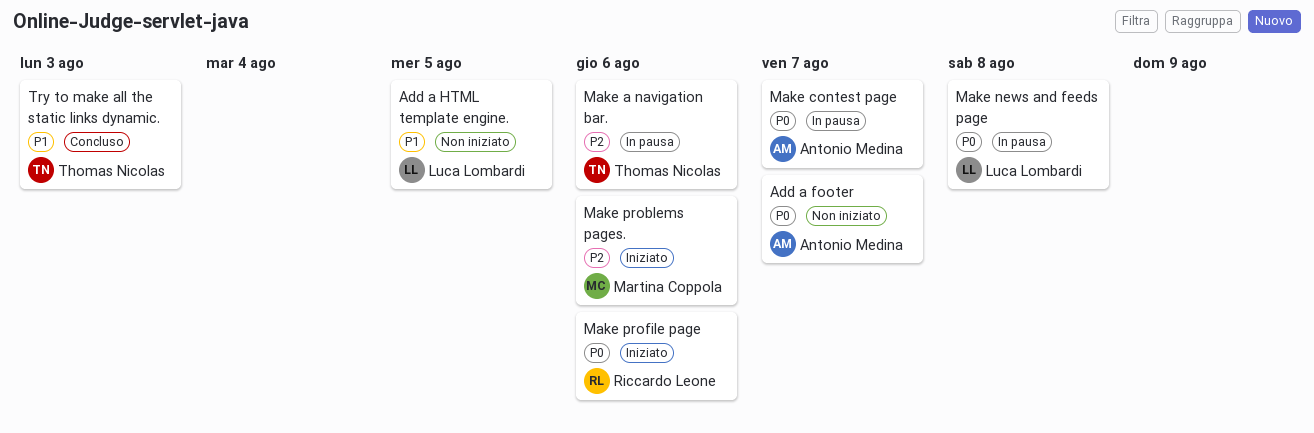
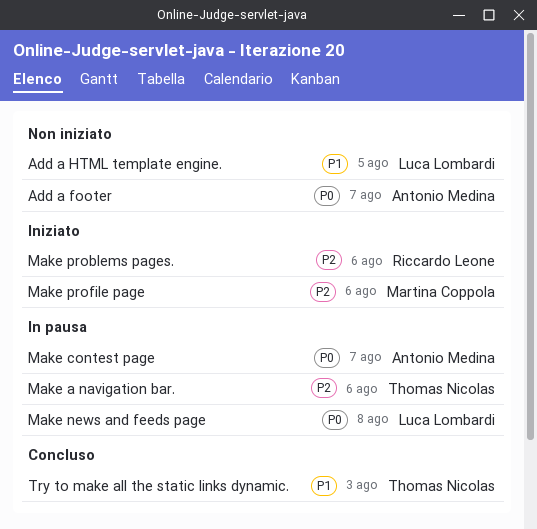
Make problems pages., owner: Martina Coppola -> Riccardo Leone
Make profile page, owner: Riccardo Leone -> Martina Coppola
Make profile page, priority: P0 -> P2

